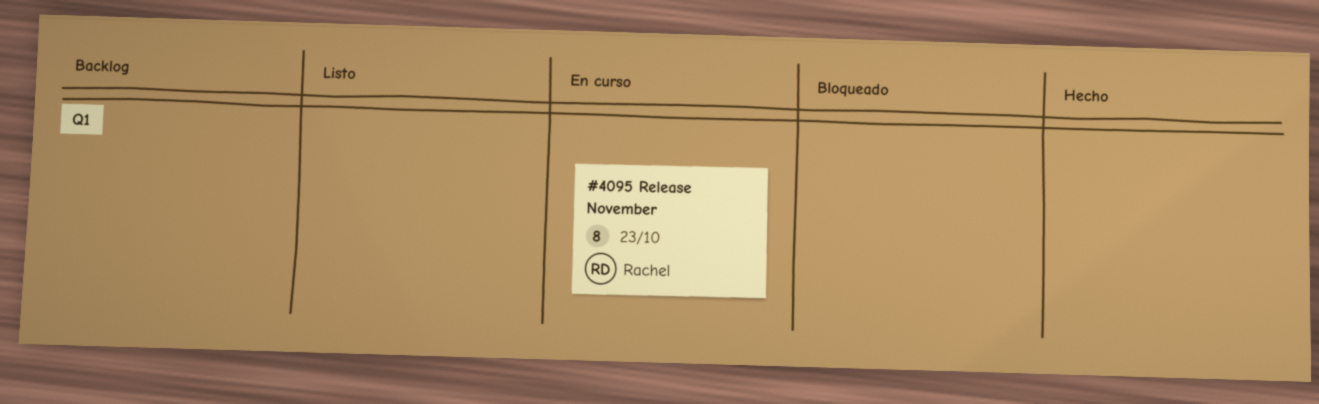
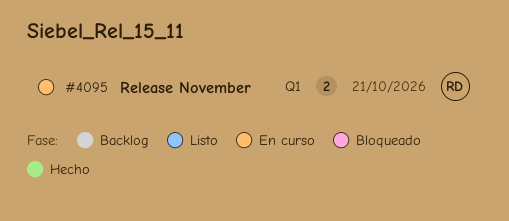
#4095, estimate: 8 -> 2
#4095, due: Oct 23 -> Oct 21

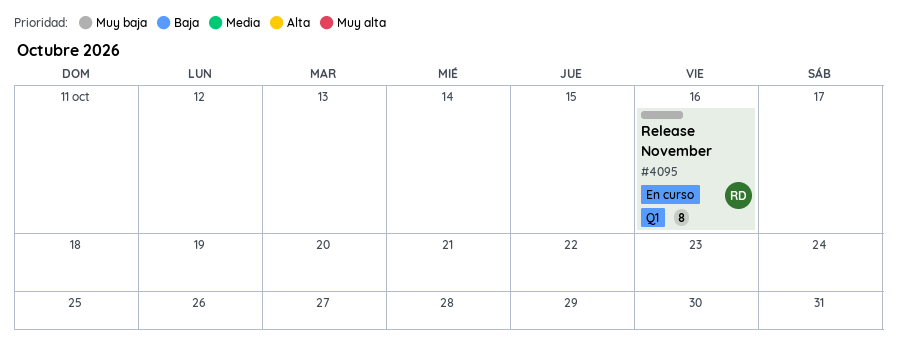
#4095, estimate: 2 -> 8
#4095, due: Oct 21 -> Oct 16

